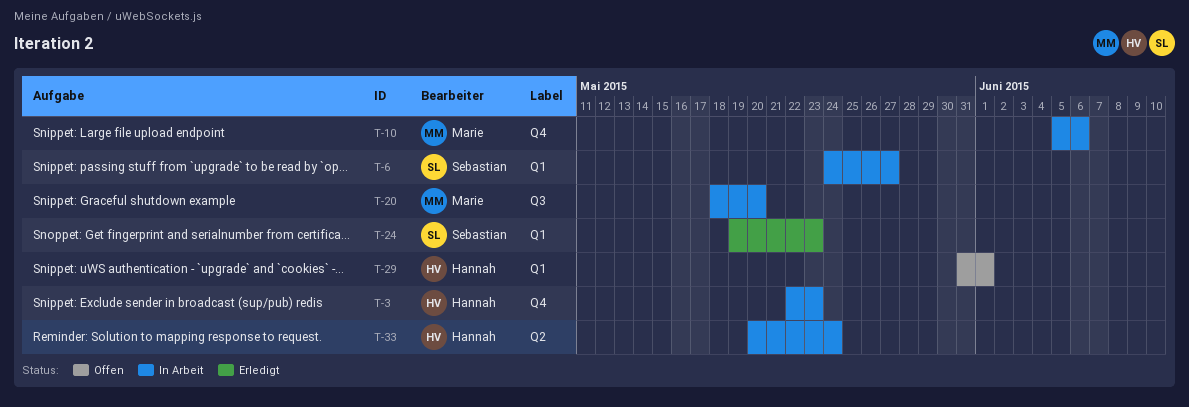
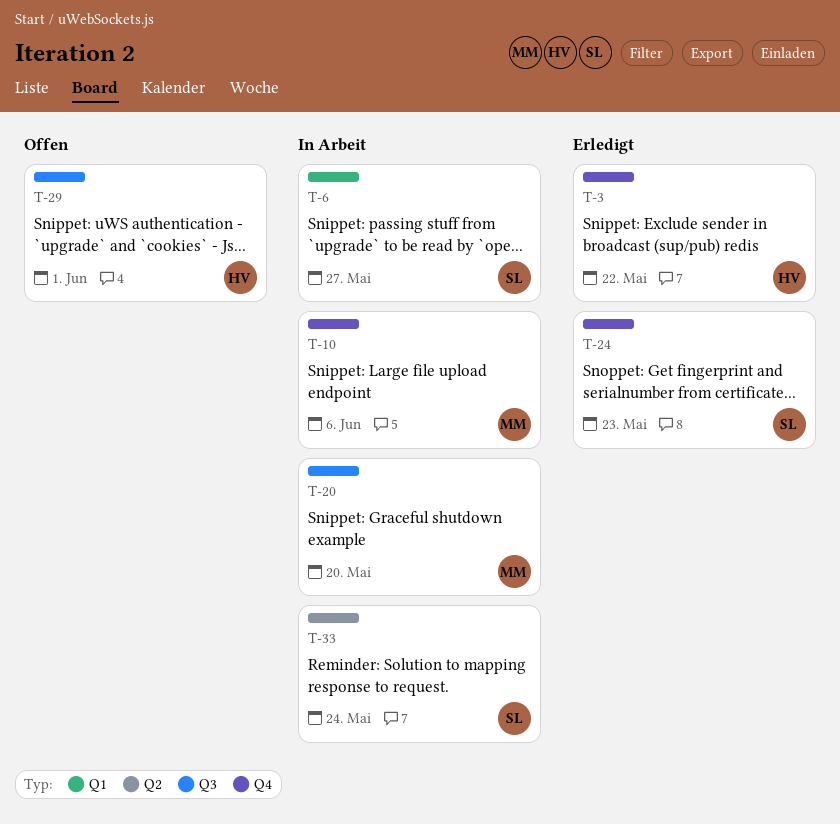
T-3, status: In Arbeit -> Erledigt
T-3, due: May 23 -> May 22
T-24, label: Q1 -> Q4
T-29, label: Q1 -> Q3
T-33, owner: Hannah -> Sebastian

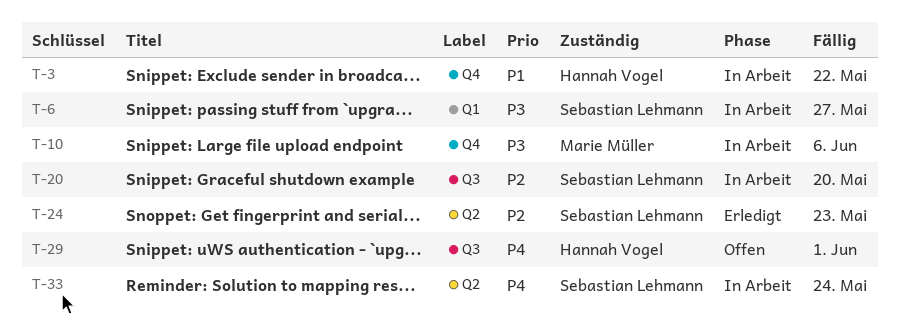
T-3, status: Erledigt -> In Arbeit
T-20, owner: Marie Müller -> Sebastian Lehmann
T-24, label: Q4 -> Q2

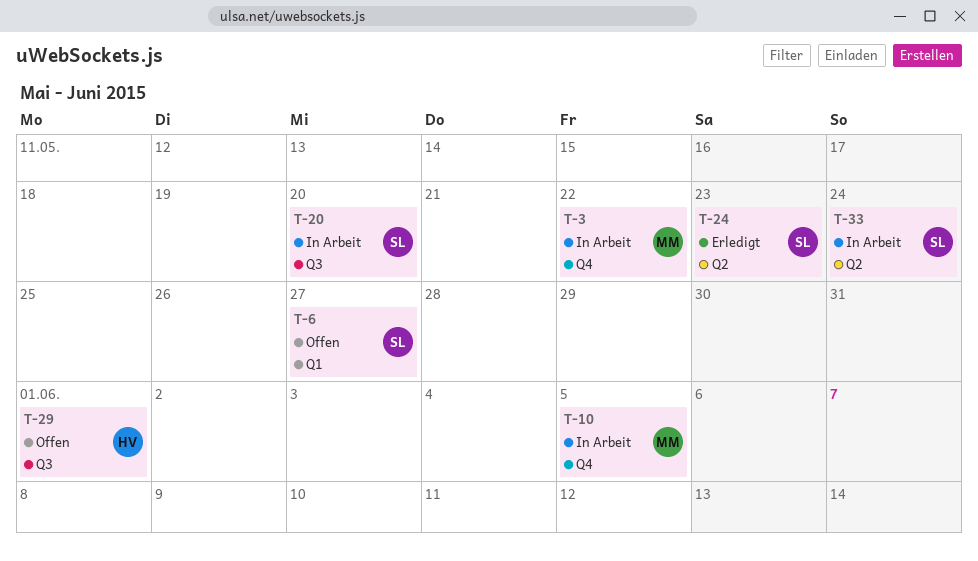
T-3, owner: Hannah Vogel -> Marie Müller
T-6, status: In Arbeit -> Offen
T-10, due: Jun 6 -> Jun 5

